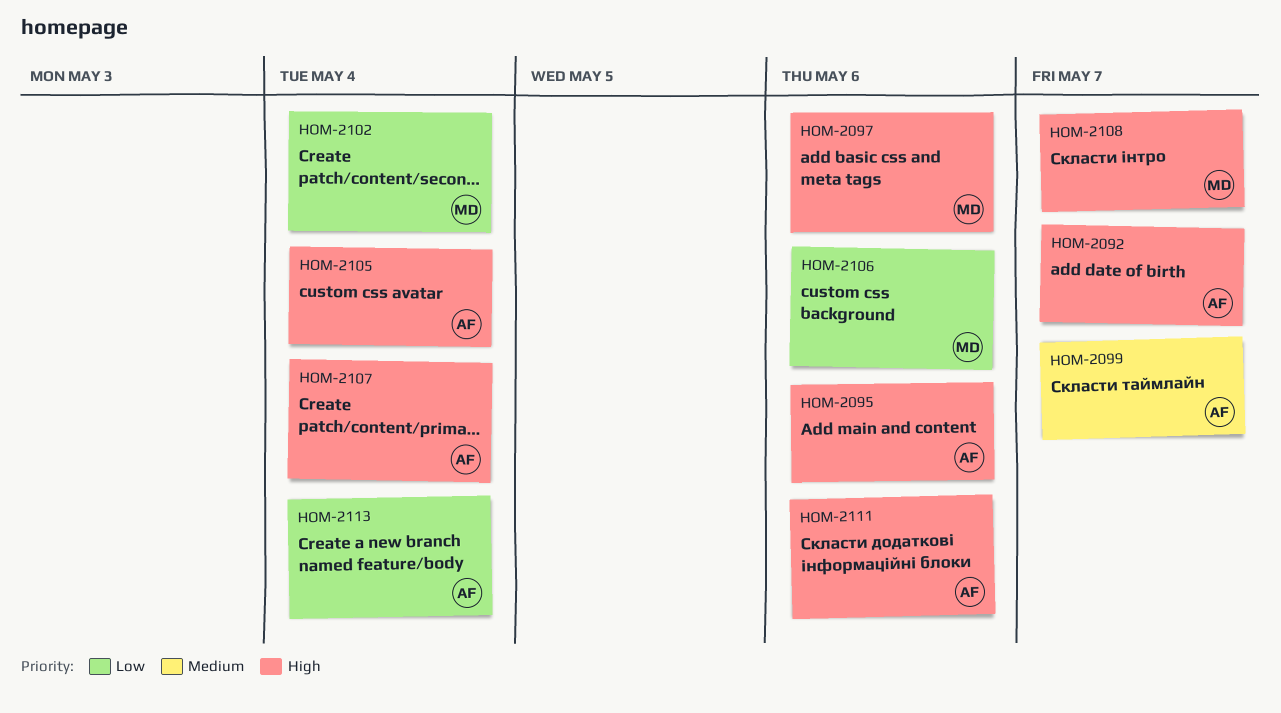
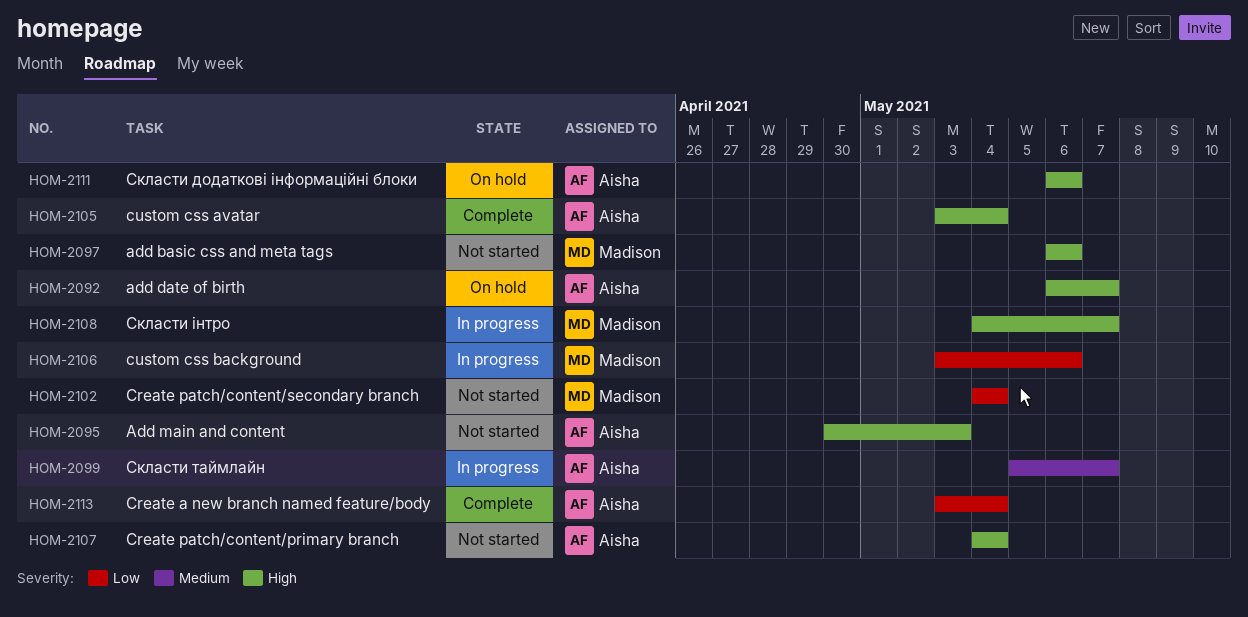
HOM-2095, due: May 6 -> May 3

